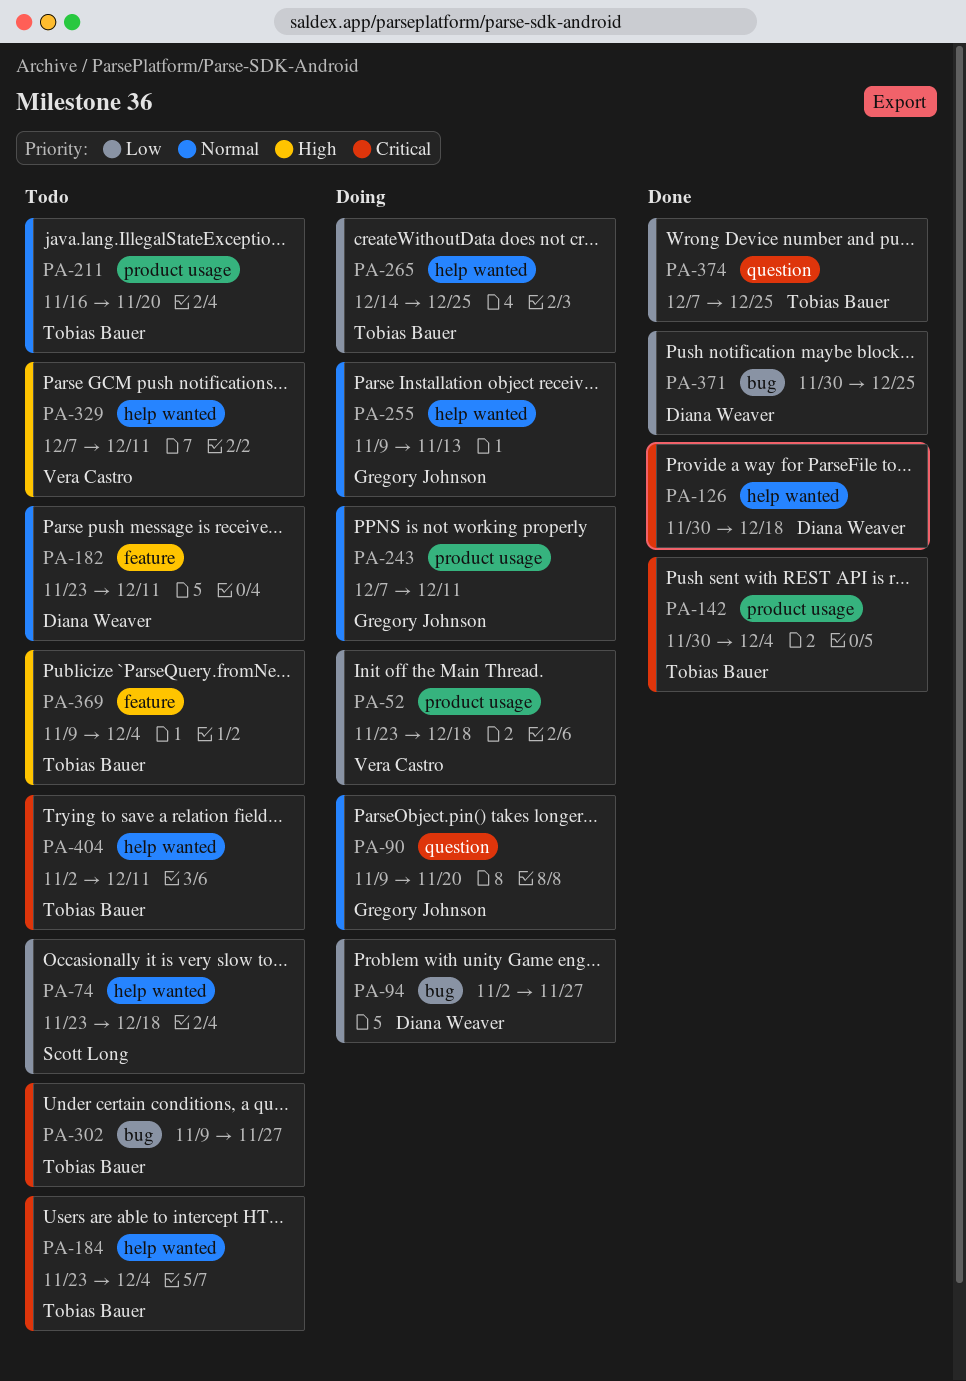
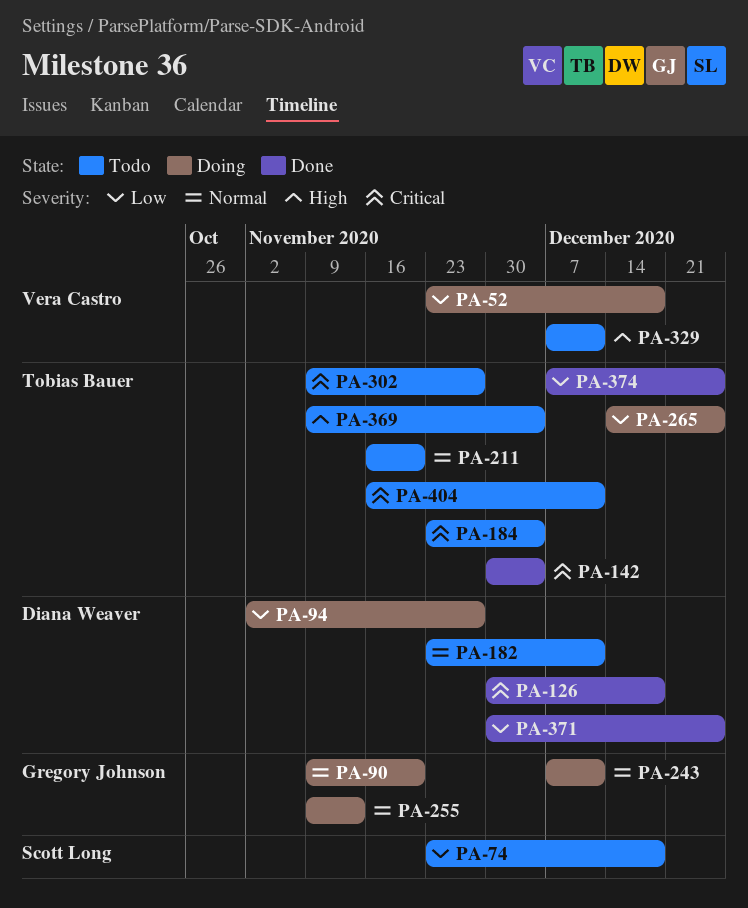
PA-404, start: Nov 2 -> Nov 16

